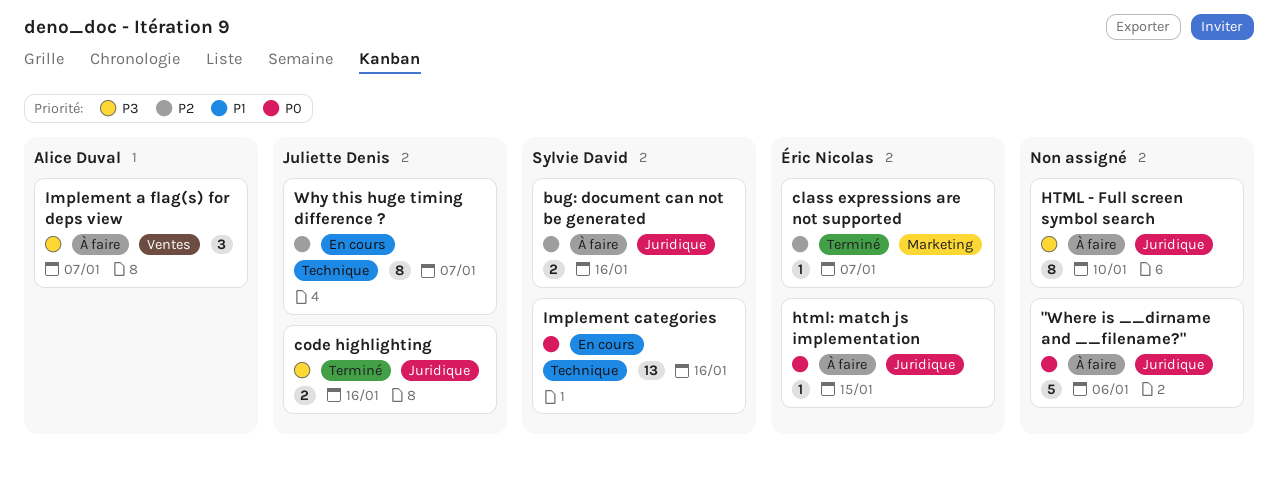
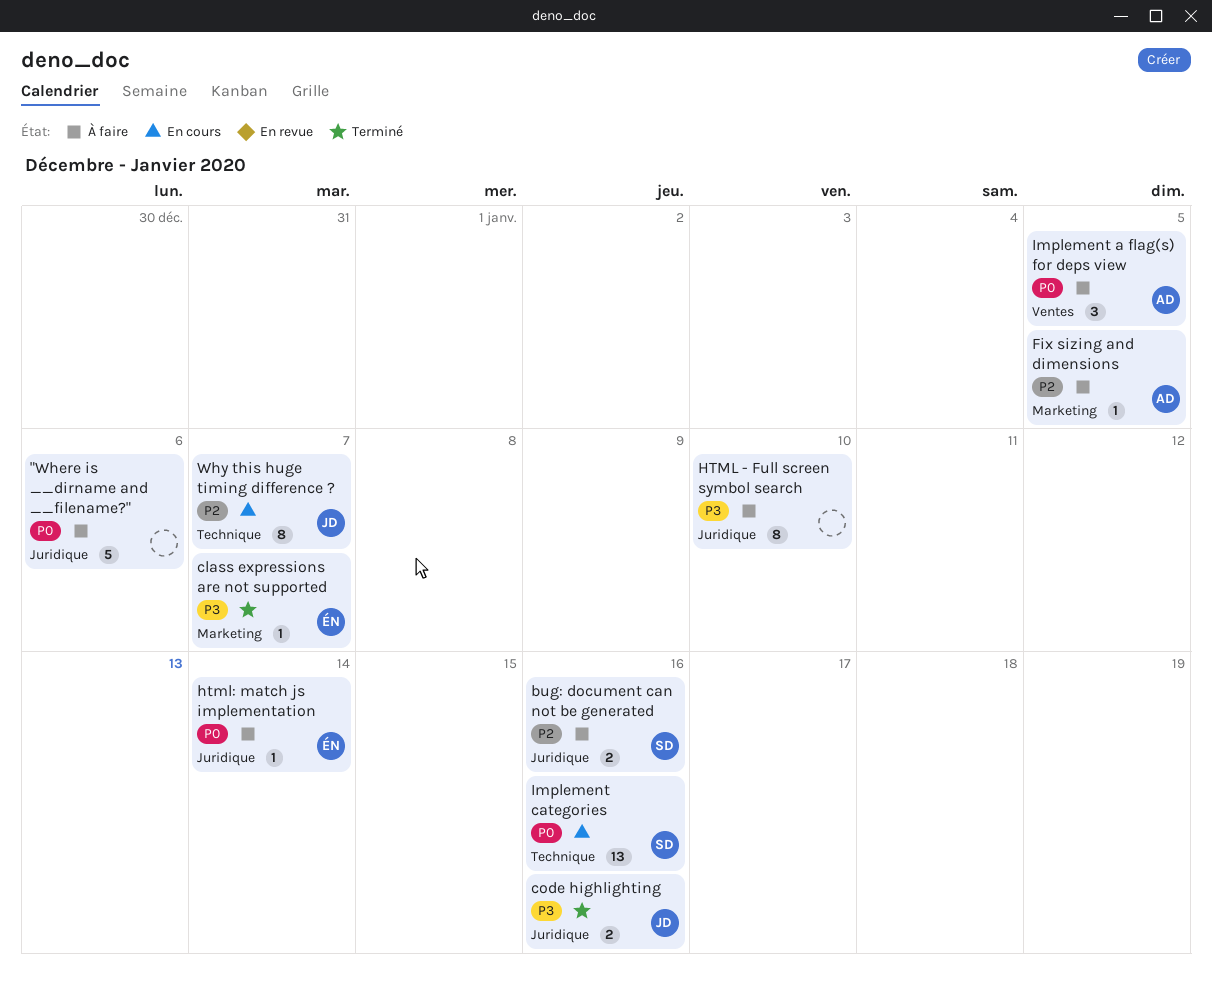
class expressions are not supported, priority: P2 -> P3
Fix sizing and dimensions: none -> present
html: match js implementation, due: Jan 15 -> Jan 14
Implement a flag(s) for deps view, priority: P3 -> P0
Implement a flag(s) for deps view, due: Jan 7 -> Jan 5

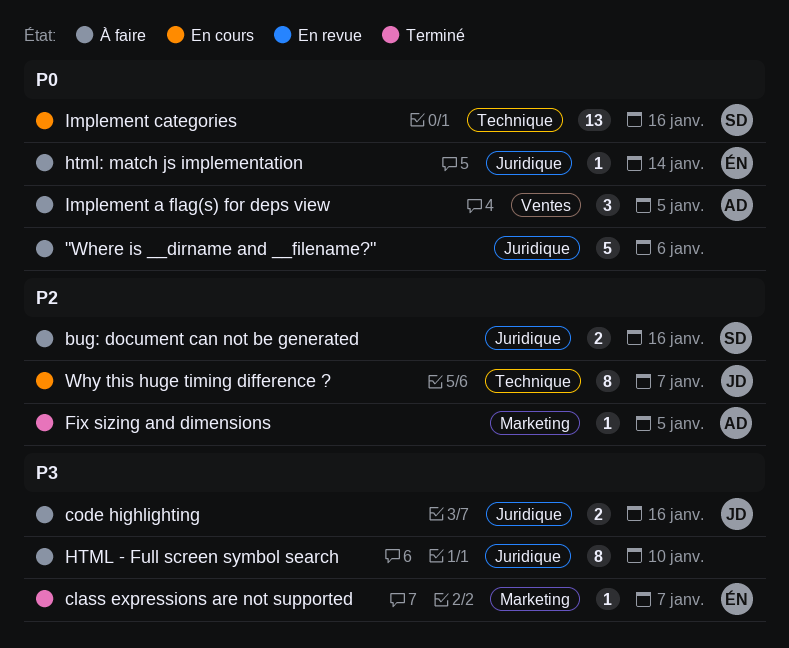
code highlighting, status: Terminé -> À faire
Fix sizing and dimensions, status: À faire -> Terminé

